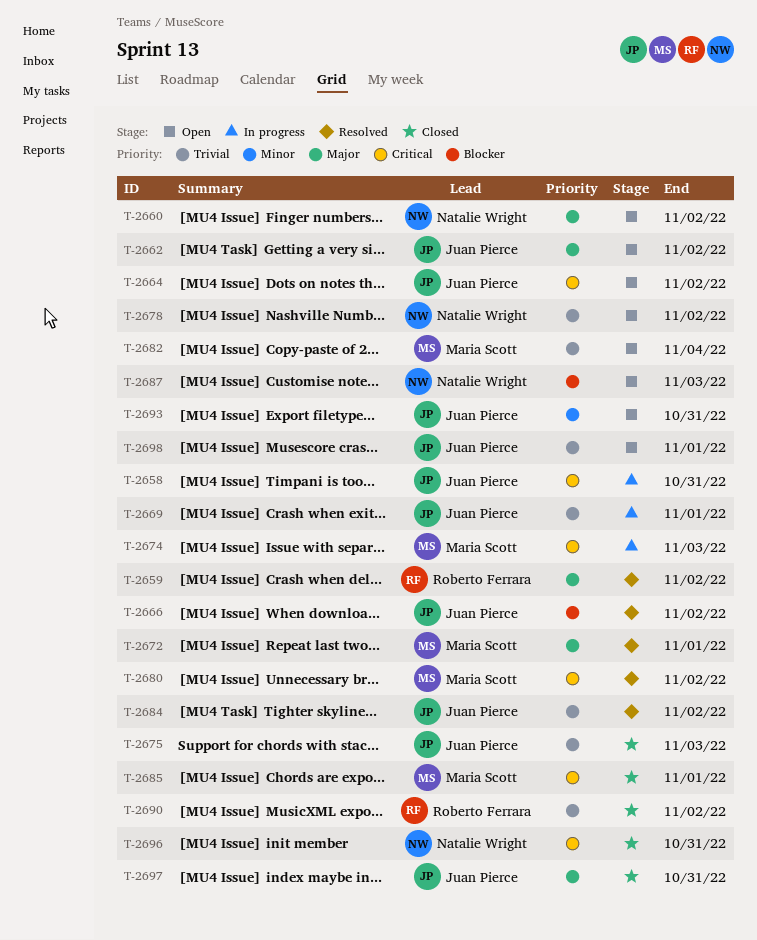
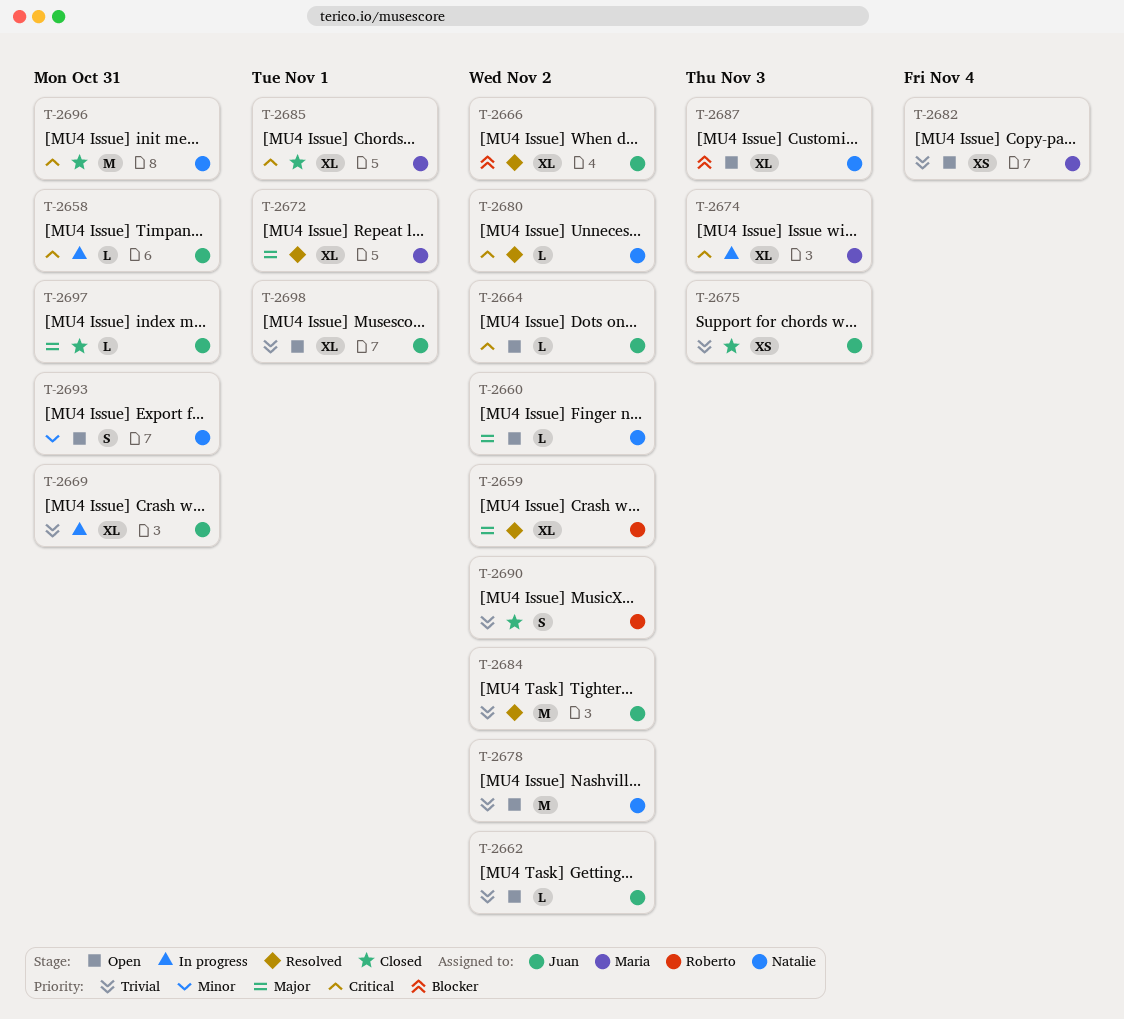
T-2662, priority: Major -> Trivial
T-2669, due: Nov 1 -> Oct 31
T-2680, owner: Maria Scott -> Natalie Wright
T-2693, owner: Juan Pierce -> Natalie Wright

